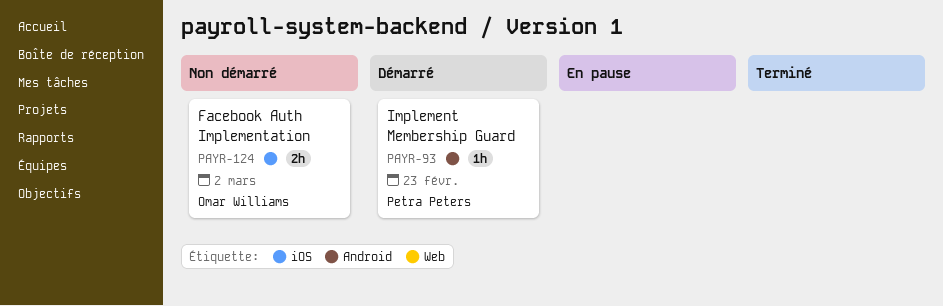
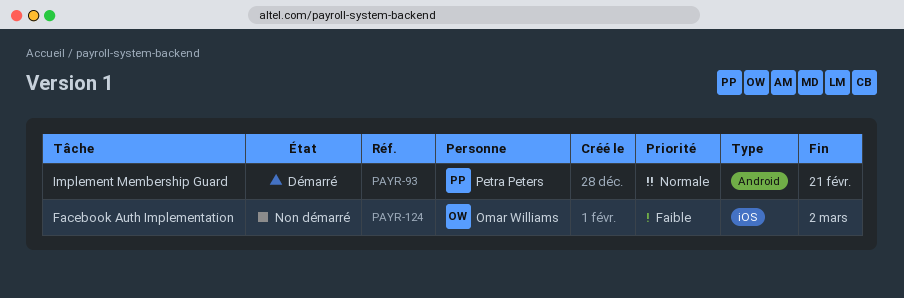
PAYR-93, due: Feb 23 -> Feb 21

